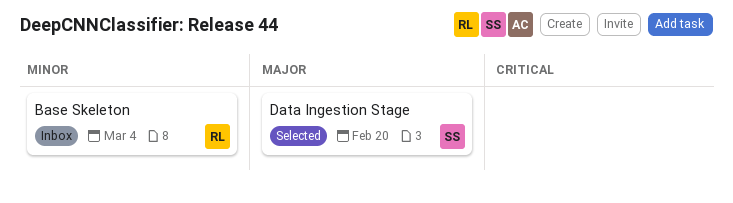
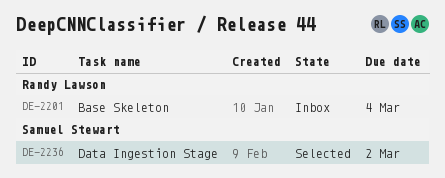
Data Ingestion Stage, due: Feb 20 -> Mar 2

